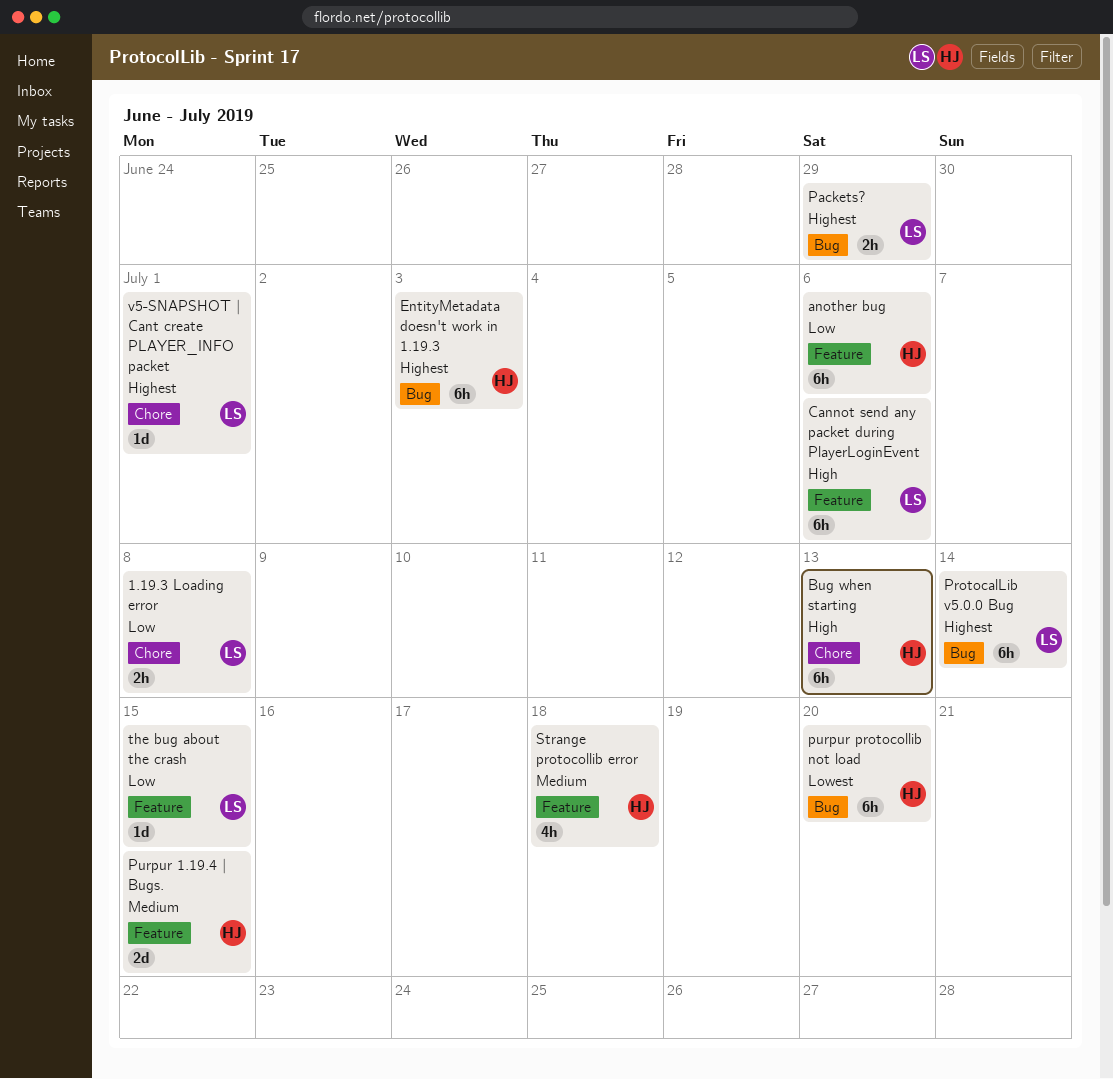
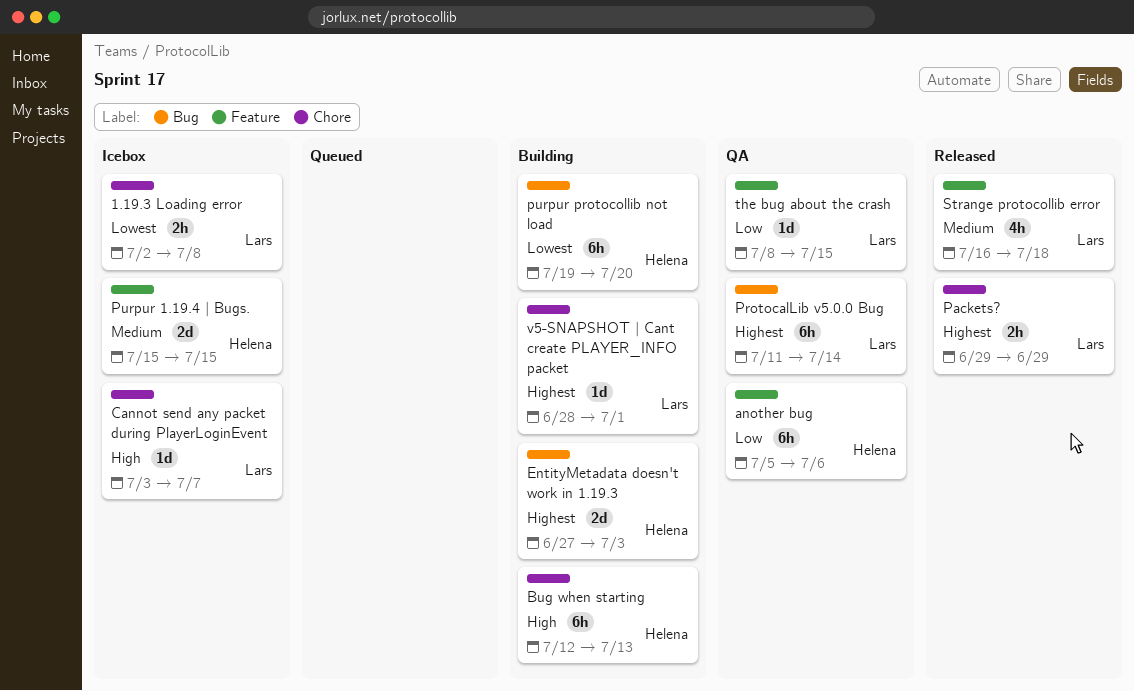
1.19.3 Loading error, priority: Low -> Lowest
Cannot send any packet during PlayerLoginEvent, label: Feature -> Chore
Cannot send any packet during PlayerLoginEvent, estimate: 6h -> 1d
Cannot send any packet during PlayerLoginEvent, due: Jul 6 -> Jul 7
EntityMetadata doesn't work in 1.19.3, estimate: 6h -> 2d
Packets?, label: Bug -> Chore
Strange protocollib error, owner: Helena -> Lars

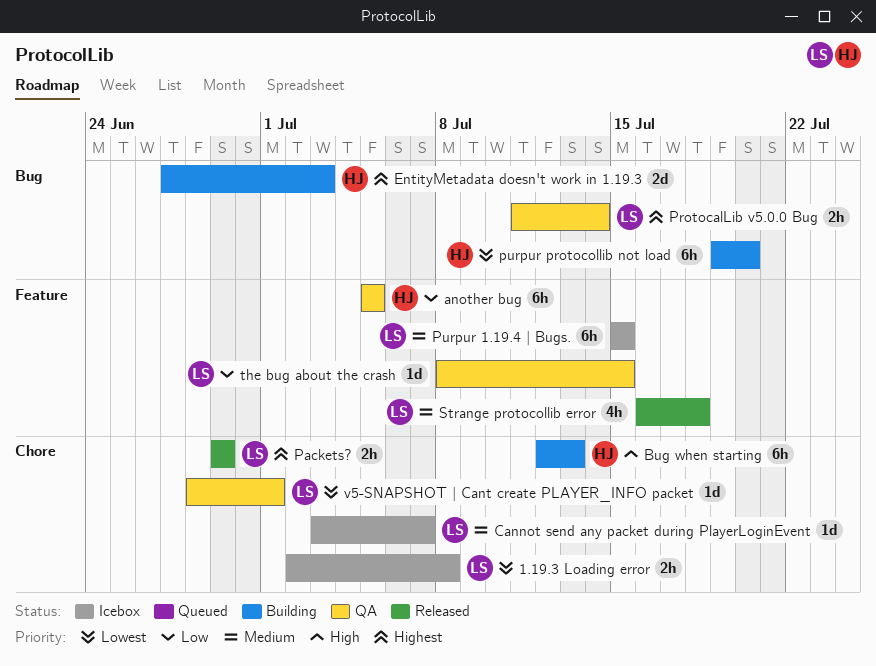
another bug, due: Jul 6 -> Jul 5
Cannot send any packet during PlayerLoginEvent, priority: High -> Medium
ProtocalLib v5.0.0 Bug, estimate: 6h -> 2h
Purpur 1.19.4 | Bugs., owner: Helena -> Lars
Purpur 1.19.4 | Bugs., estimate: 2d -> 6h
v5-SNAPSHOT | Cant create PLAYER_INFO packet, status: Building -> QA
v5-SNAPSHOT | Cant create PLAYER_INFO packet, priority: Highest -> Lowest

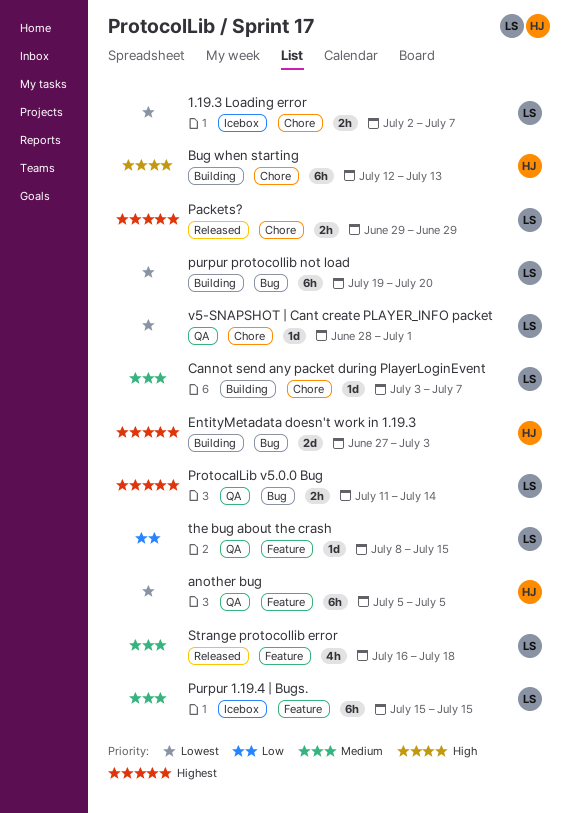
1.19.3 Loading error, due: Jul 8 -> Jul 7
another bug, priority: Low -> Lowest
Cannot send any packet during PlayerLoginEvent, status: Icebox -> Building
purpur protocollib not load, owner: HJ -> LS

